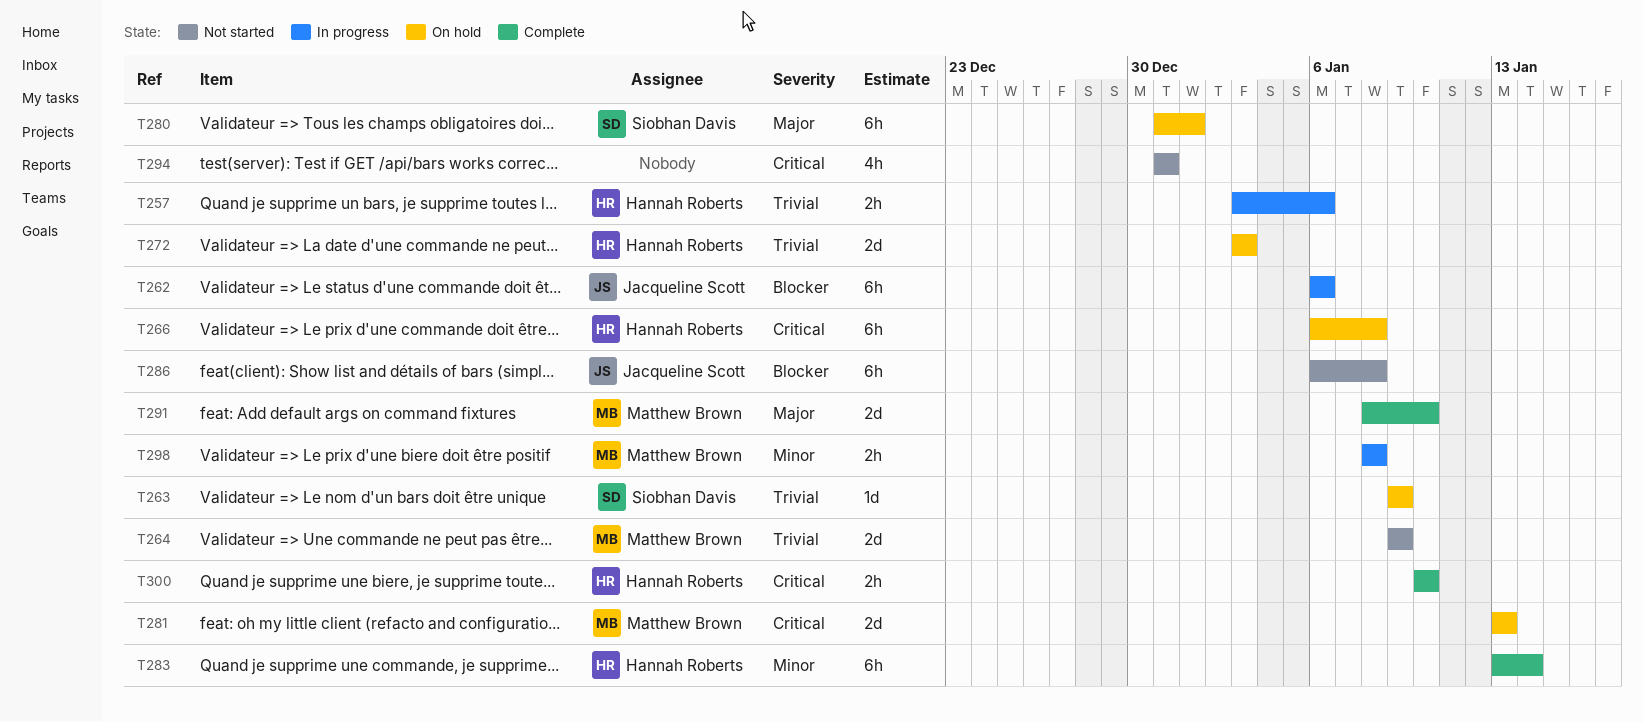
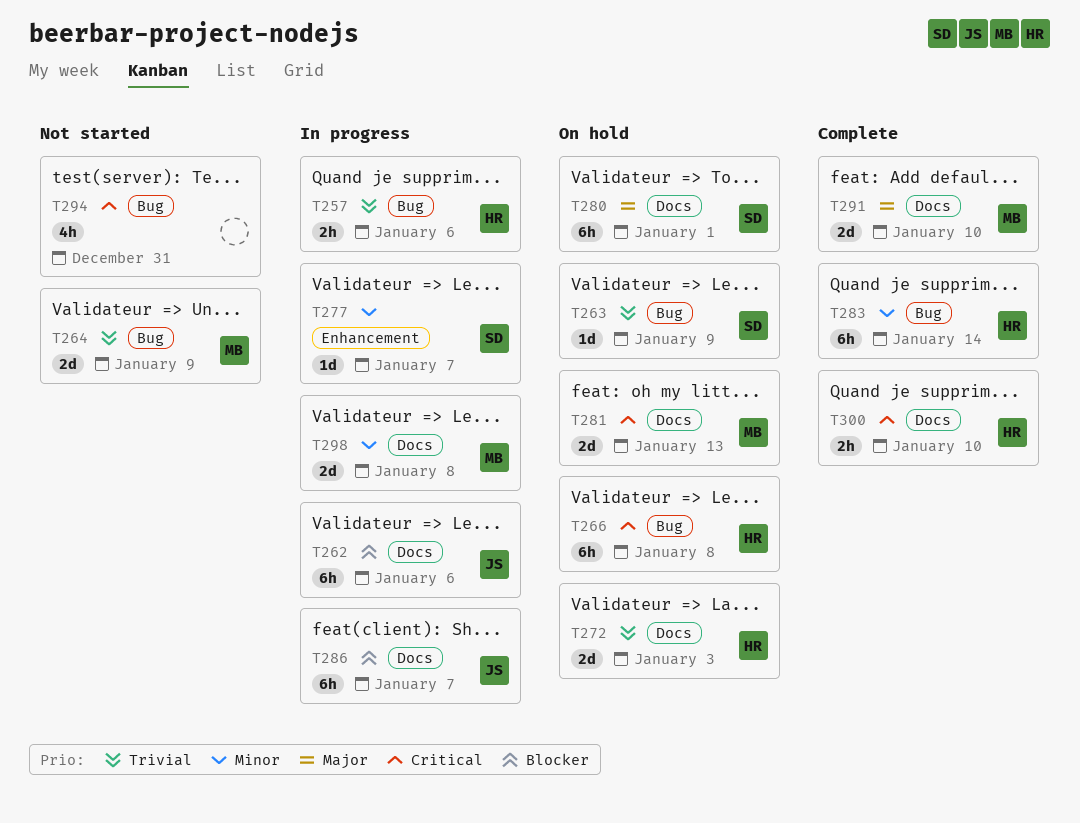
T277: none -> present
T286, status: Not started -> In progress
T286, due: Jan 8 -> Jan 7
T298, estimate: 2h -> 2d

